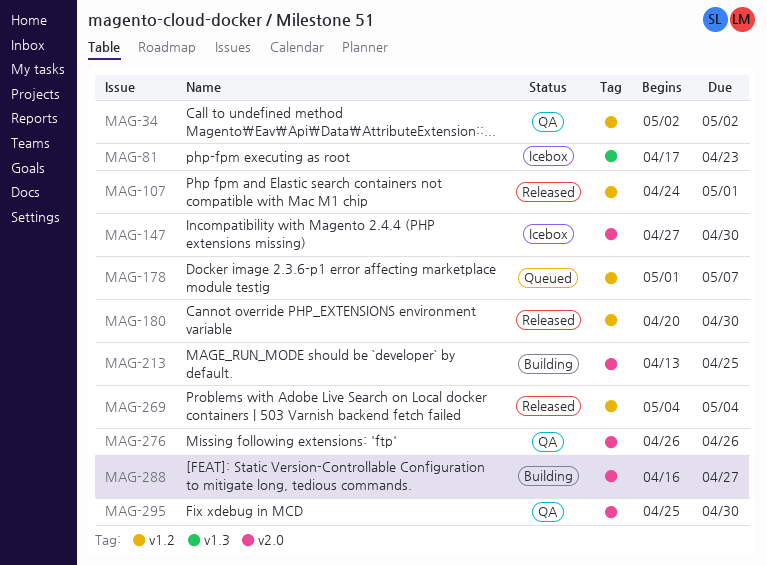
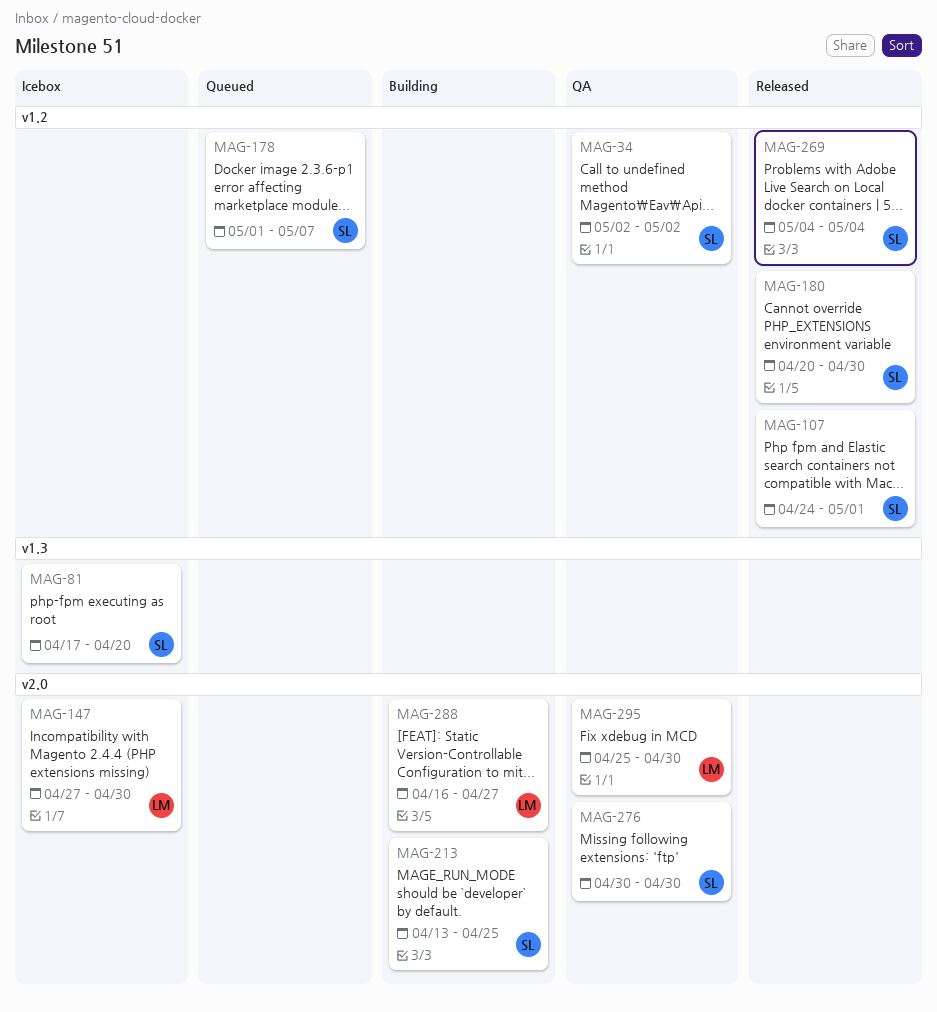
MAG-81, due: Apr 23 -> Apr 20
MAG-276, start: Apr 26 -> Apr 30
MAG-276, due: Apr 26 -> Apr 30

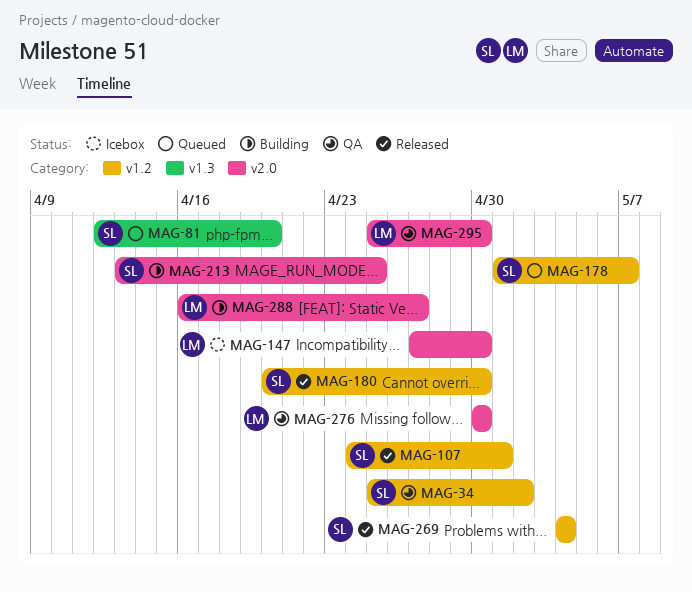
MAG-34, start: May 2 -> Apr 25
MAG-81, status: Icebox -> Queued
MAG-81, start: Apr 17 -> Apr 12
MAG-276, owner: SL -> LM

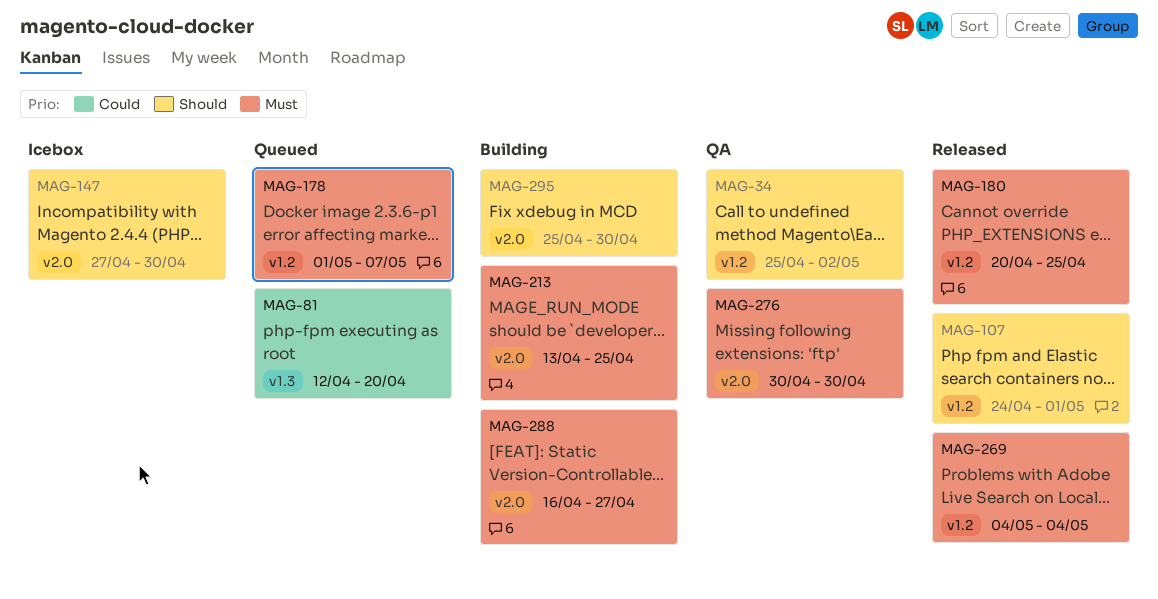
MAG-180, due: Apr 30 -> Apr 25
MAG-295, status: QA -> Building

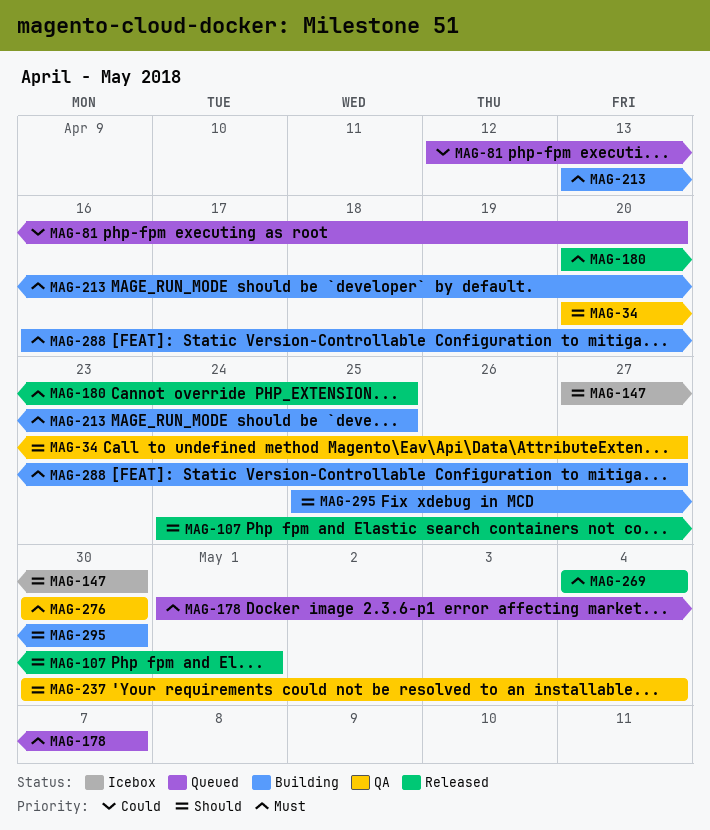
MAG-34, start: Apr 25 -> Apr 20
MAG-34, due: May 2 -> Apr 27
MAG-237: none -> present

